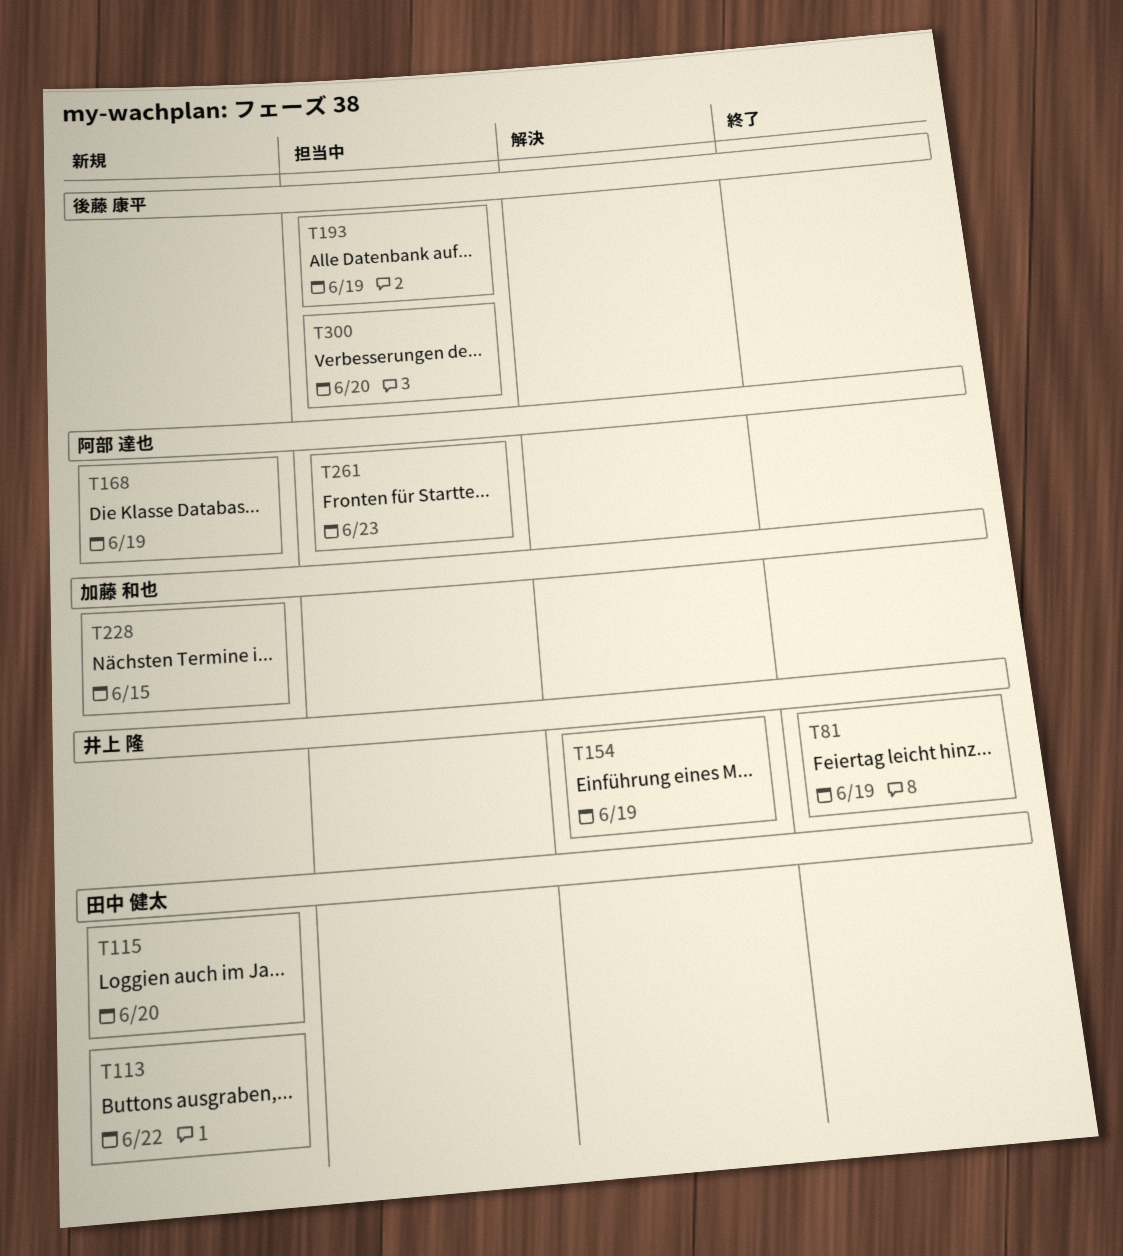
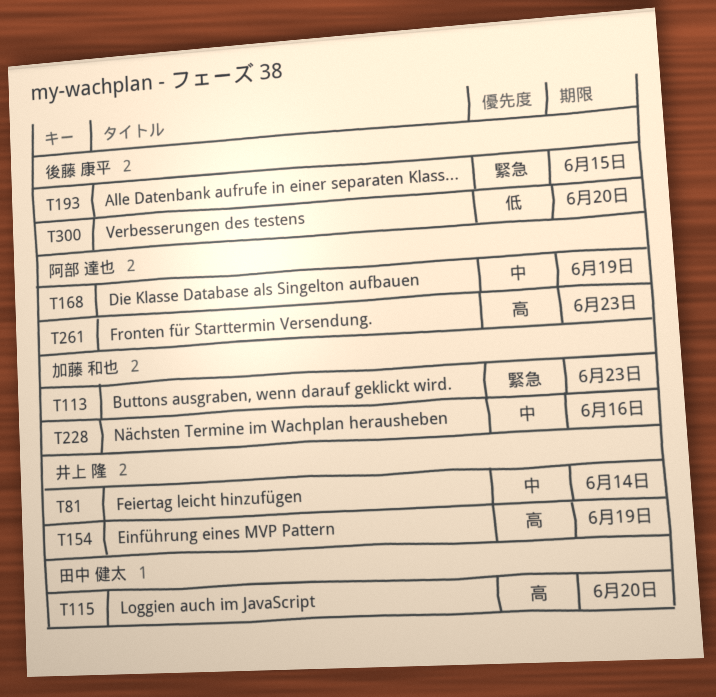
T81, due: Jun 19 -> Jun 14
T113, owner: 田中 健太 -> 加藤 和也
T113, due: Jun 22 -> Jun 23
T193, due: Jun 19 -> Jun 15
T228, due: Jun 15 -> Jun 16

